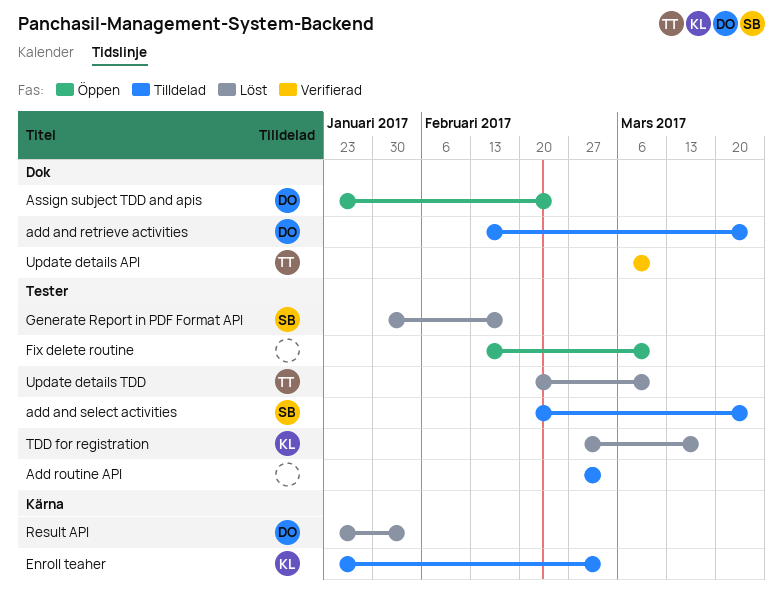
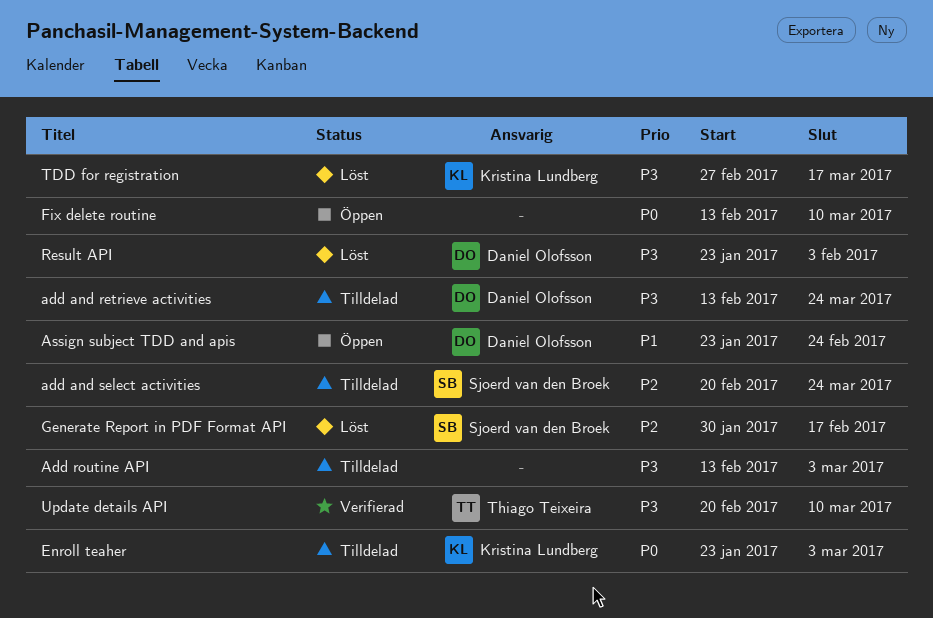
Add routine API, start: Feb 27 -> Feb 13
Update details API, start: Mar 6 -> Feb 20
Update details TDD: present -> none

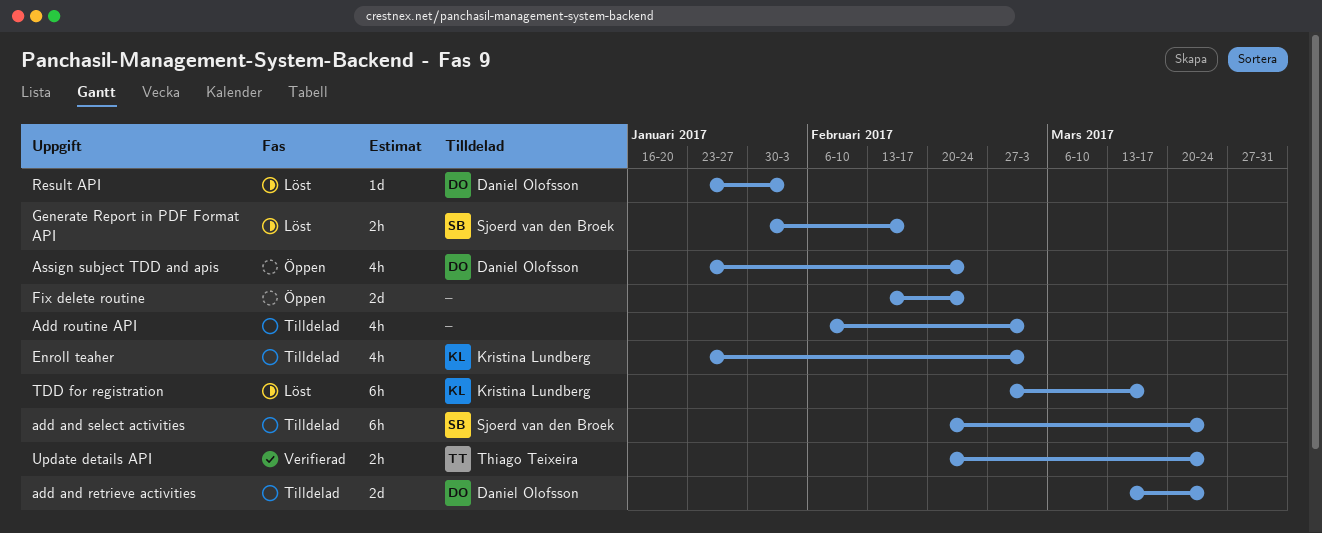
add and retrieve activities, start: Feb 13 -> Mar 13
Add routine API, start: Feb 13 -> Feb 6
Fix delete routine, due: Mar 10 -> Feb 24
Update details API, due: Mar 10 -> Mar 24

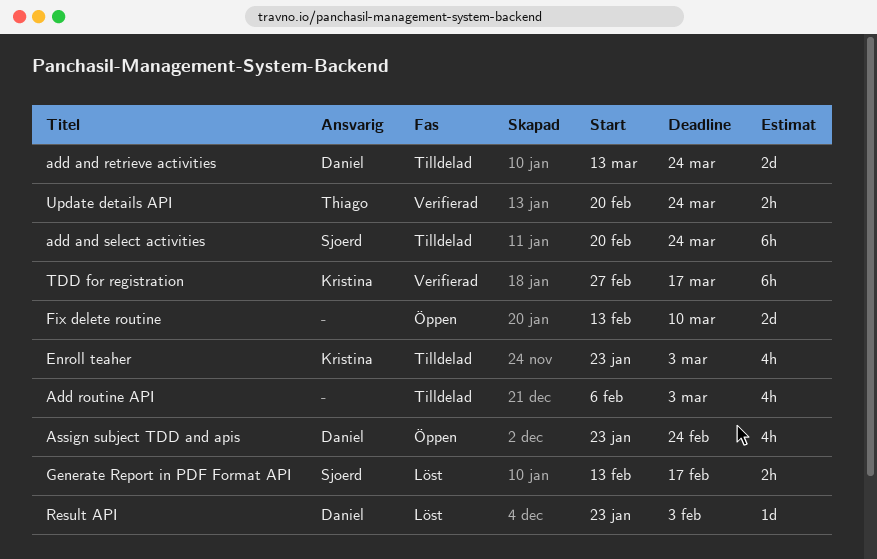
Fix delete routine, due: Feb 24 -> Mar 10
Generate Report in PDF Format API, start: Jan 30 -> Feb 13
TDD for registration, status: Löst -> Verifierad

